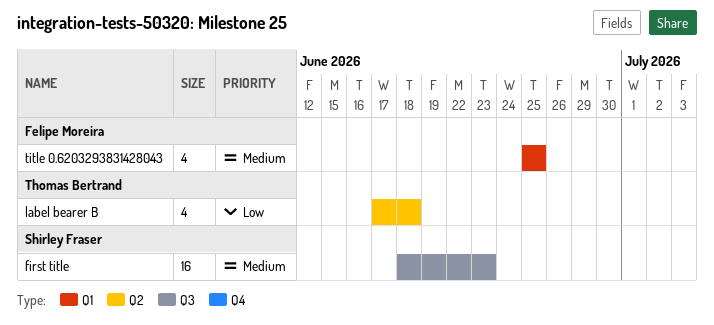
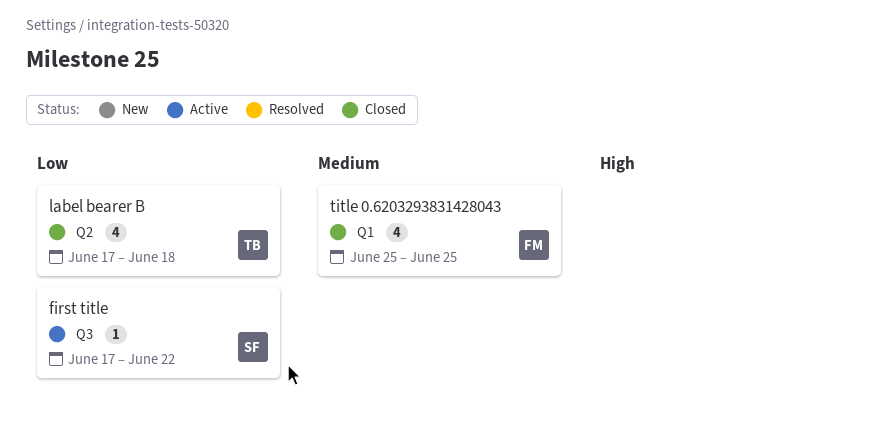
first title, priority: Medium -> Low
first title, estimate: 16 -> 1
first title, start: Jun 18 -> Jun 17
first title, due: Jun 23 -> Jun 22

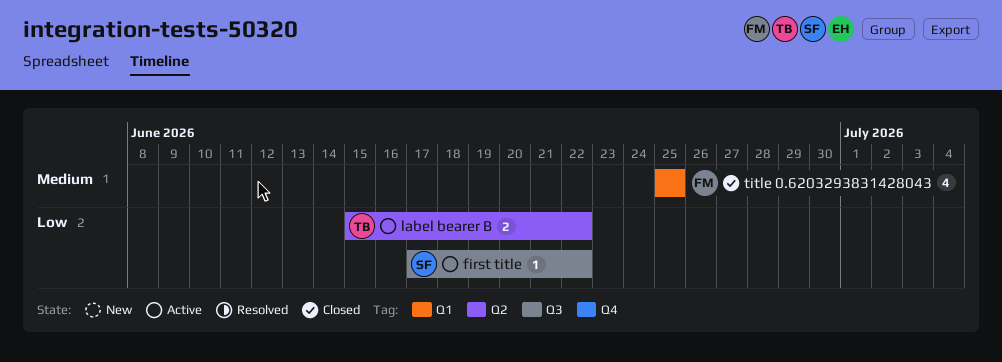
label bearer B, status: Closed -> Active
label bearer B, estimate: 4 -> 2
label bearer B, start: Jun 17 -> Jun 15
label bearer B, due: Jun 18 -> Jun 22

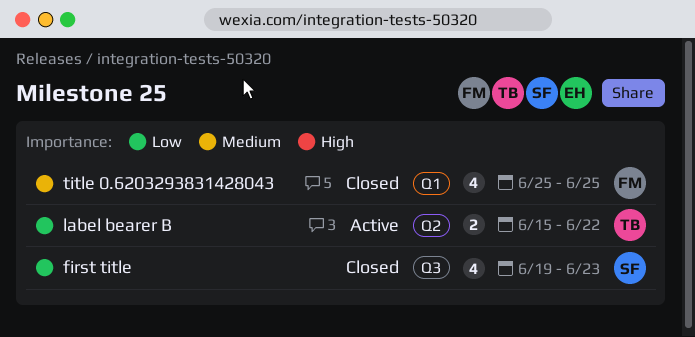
first title, status: Active -> Closed
first title, estimate: 1 -> 4
first title, start: Jun 17 -> Jun 19
first title, due: Jun 22 -> Jun 23

